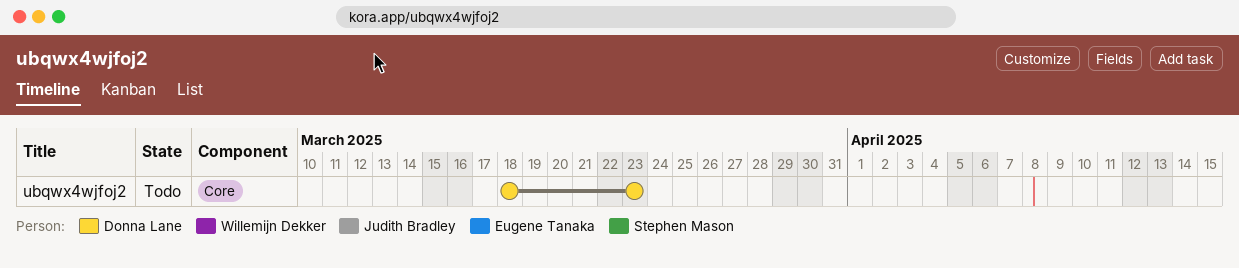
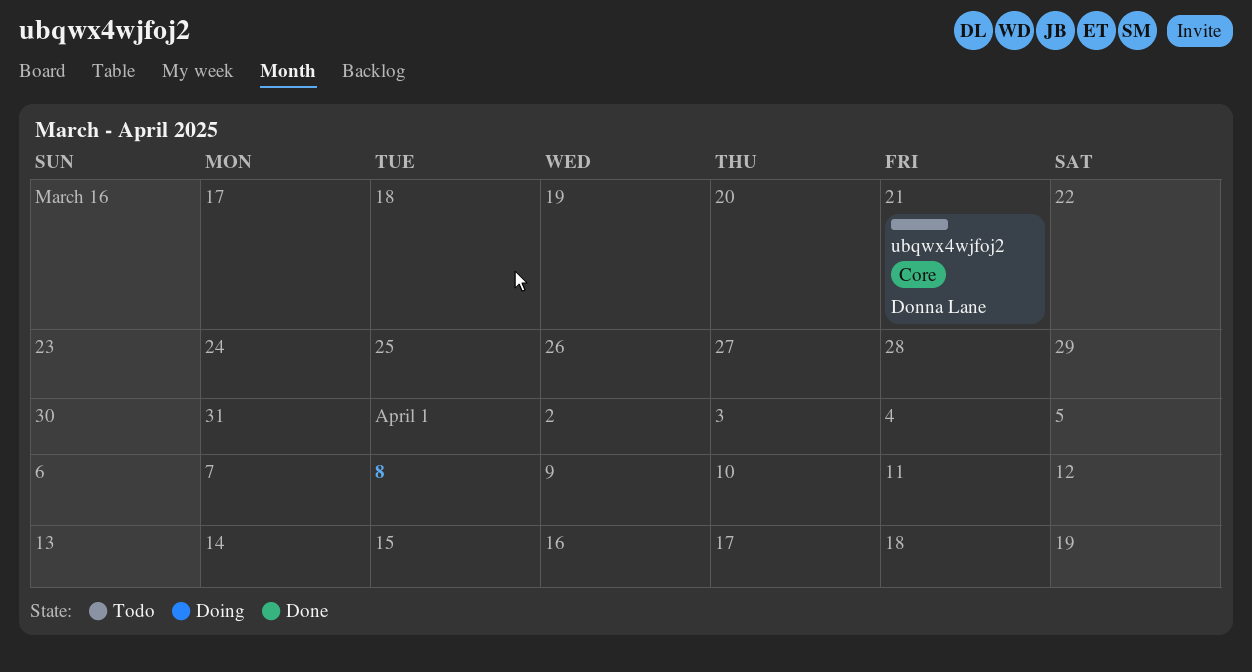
ubqwx4wjfoj2, due: Mar 23 -> Mar 21

